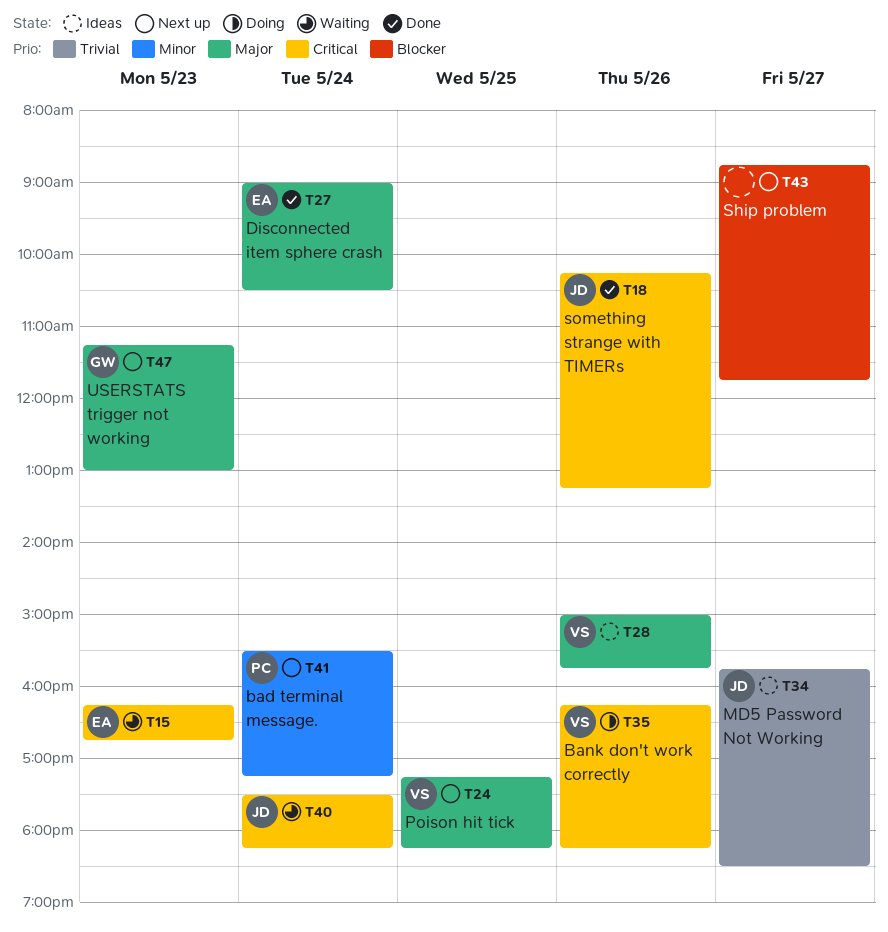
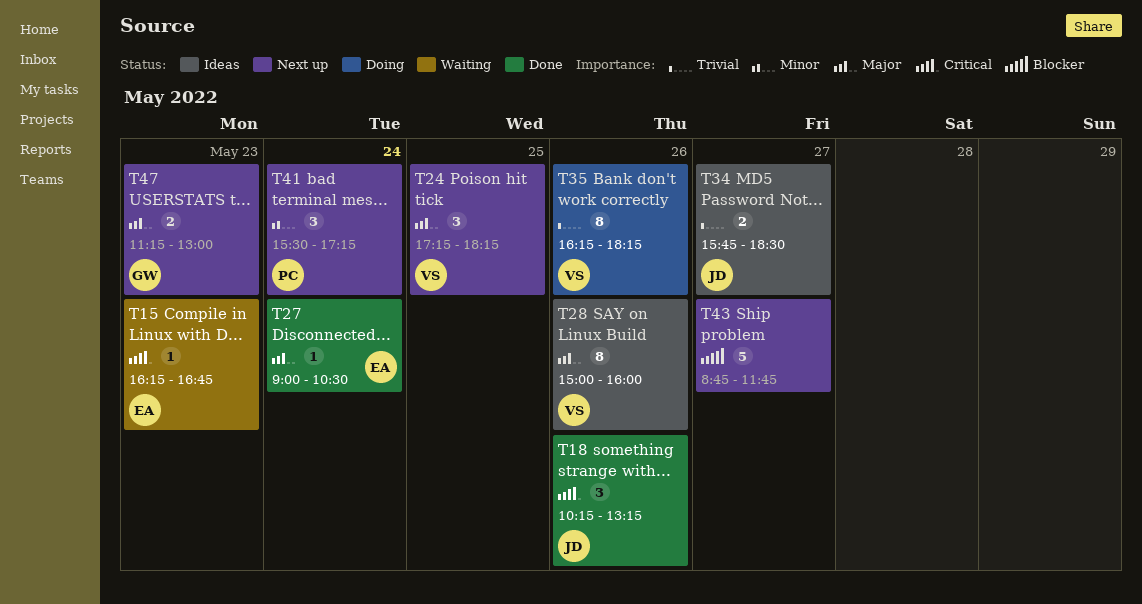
T28, ends: 15:45 -> 16:00
T35, priority: Critical -> Trivial
T40: present -> none

